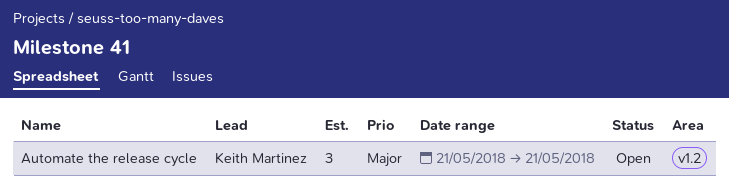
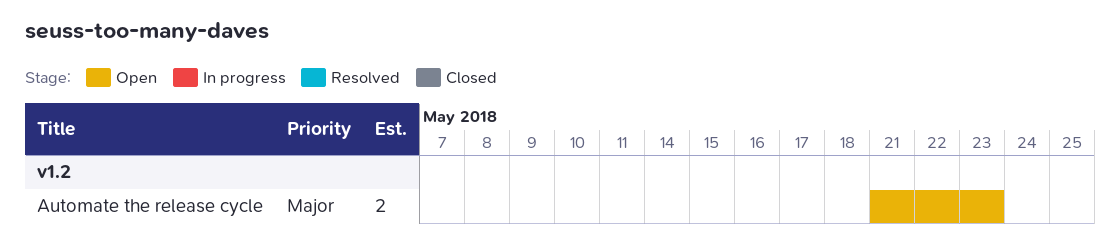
Automate the release cycle, estimate: 3 -> 2
Automate the release cycle, due: May 21 -> May 23

